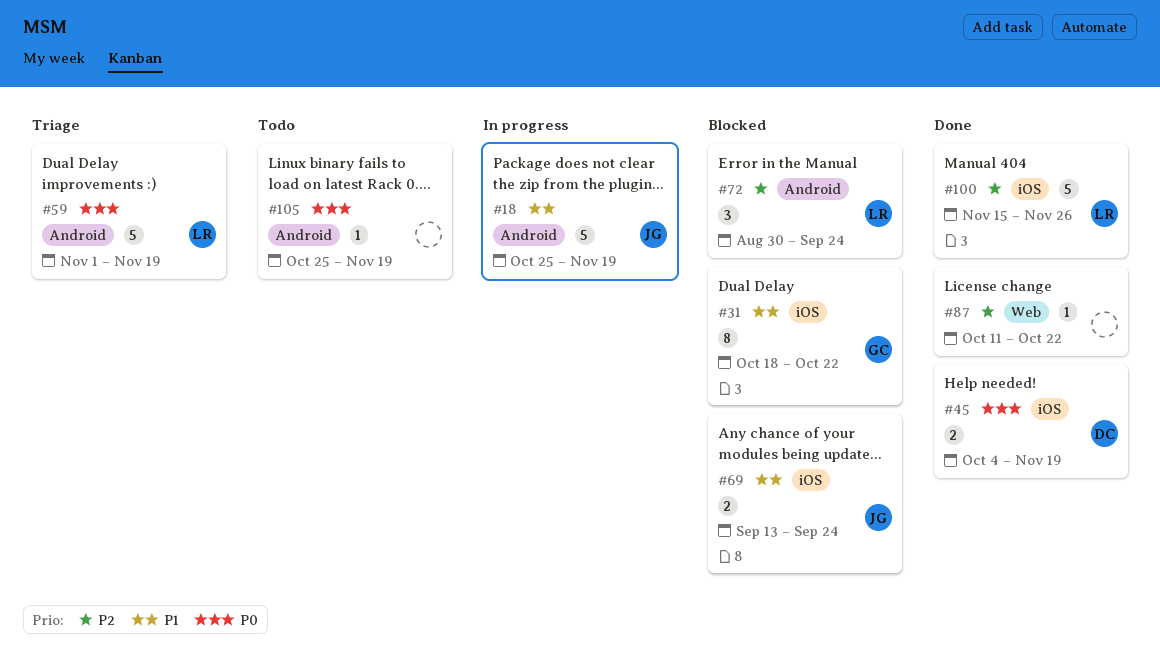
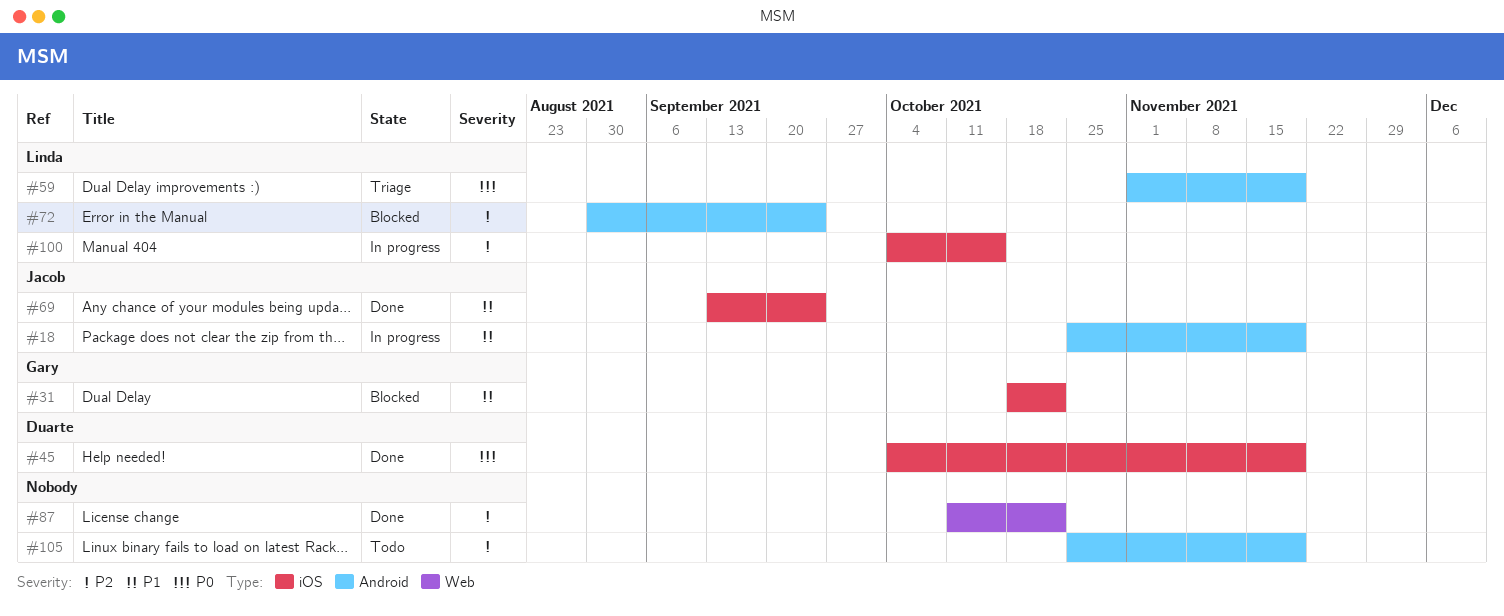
#69, status: Blocked -> Done
#100, status: Done -> In progress
#100, start: Nov 15 -> Oct 4
#100, due: Nov 26 -> Oct 15
#105, priority: P0 -> P2

